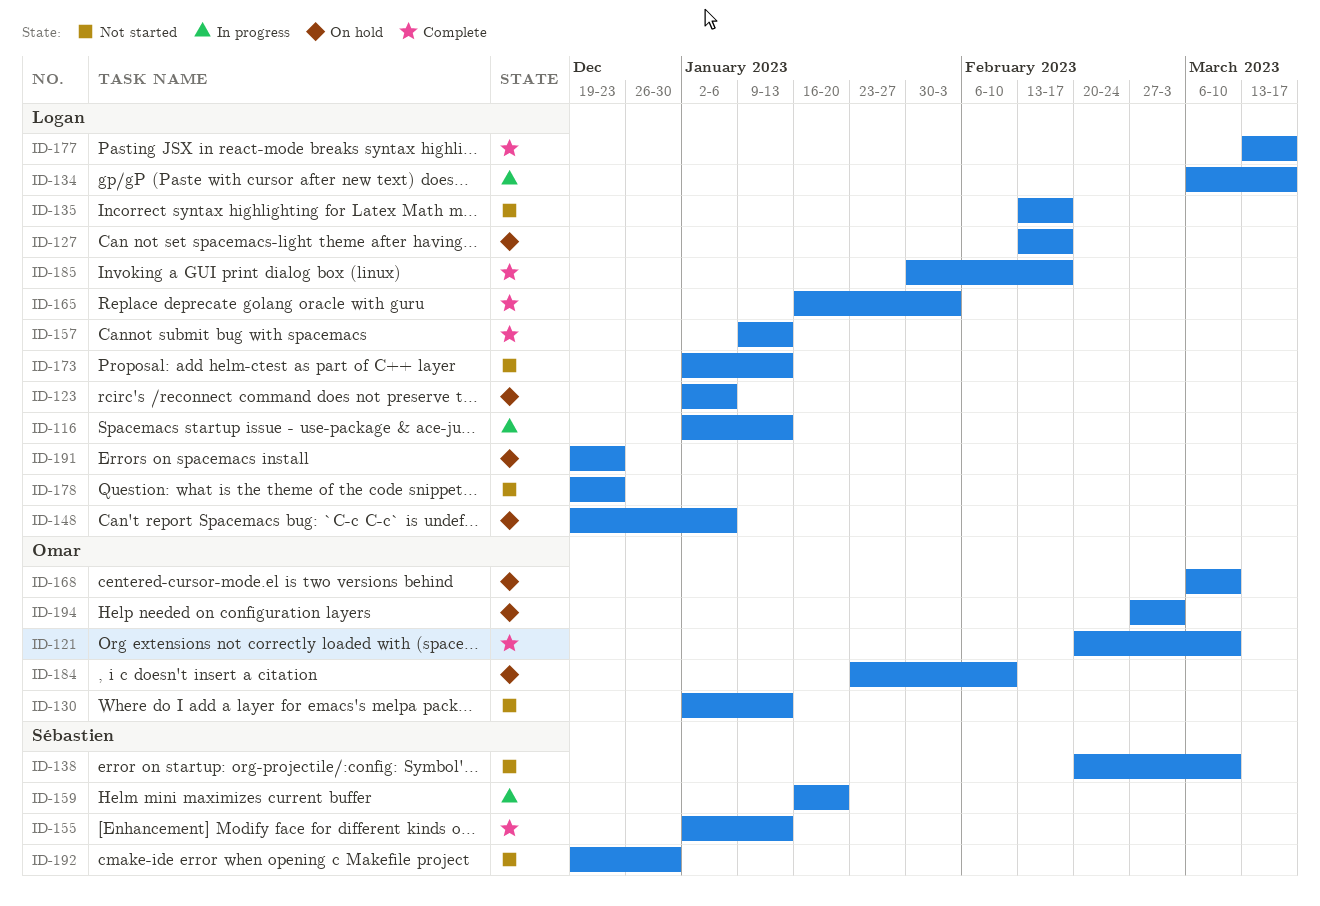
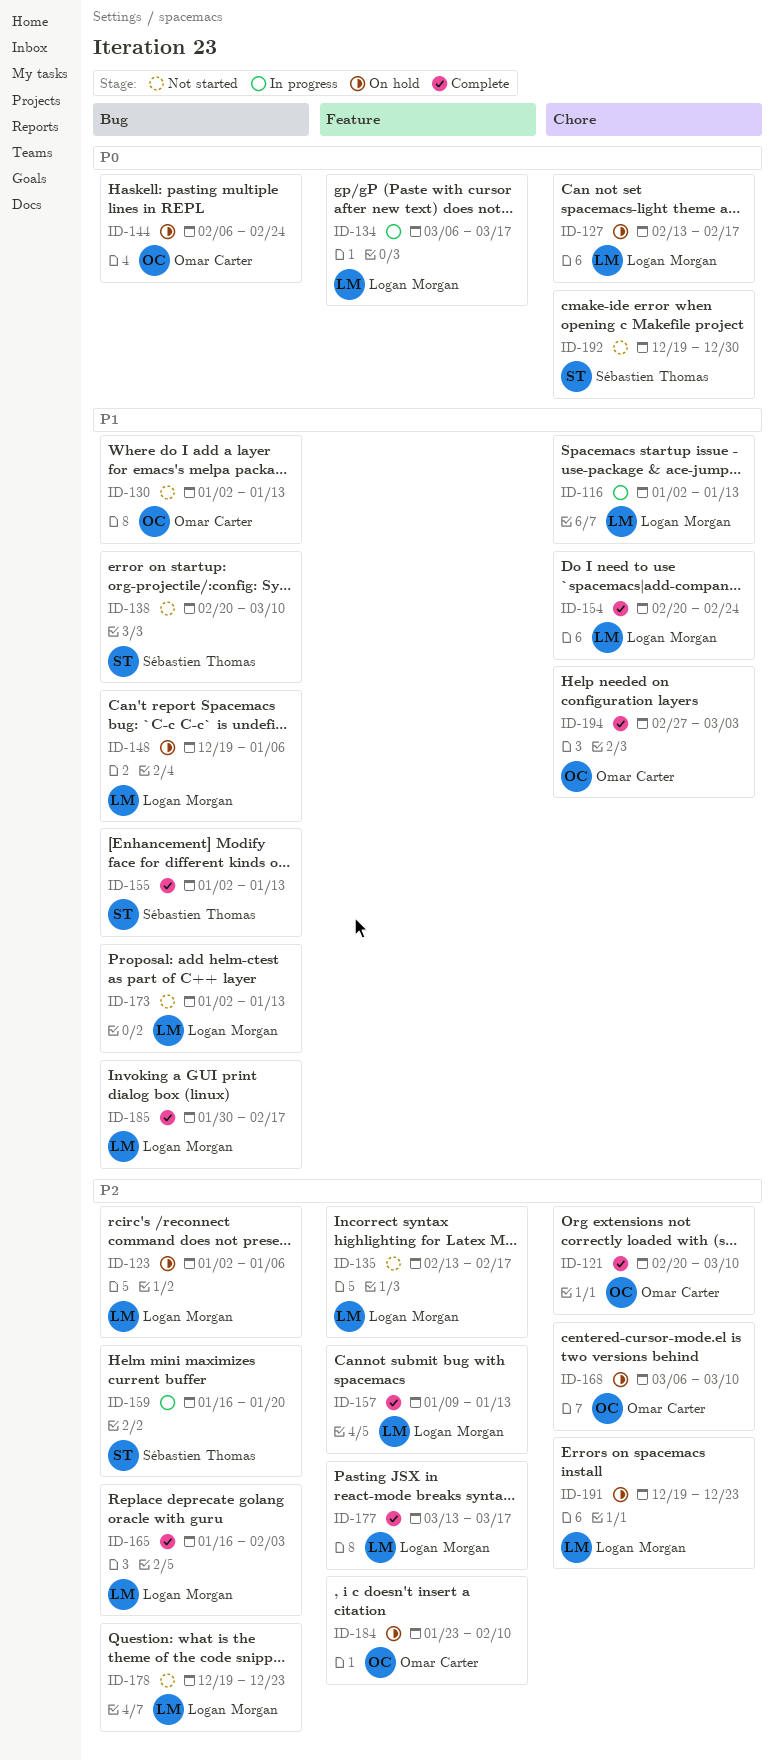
ID-144: none -> present
ID-154: none -> present
ID-194, status: On hold -> Complete

